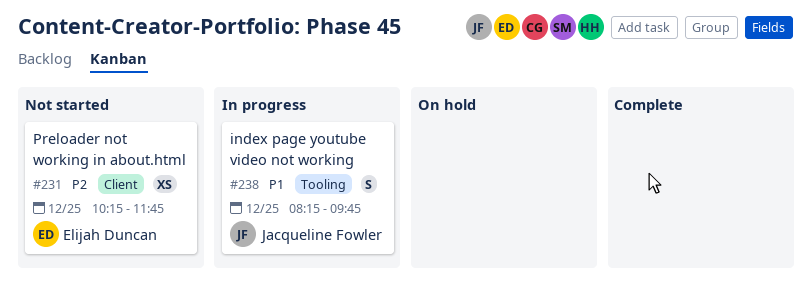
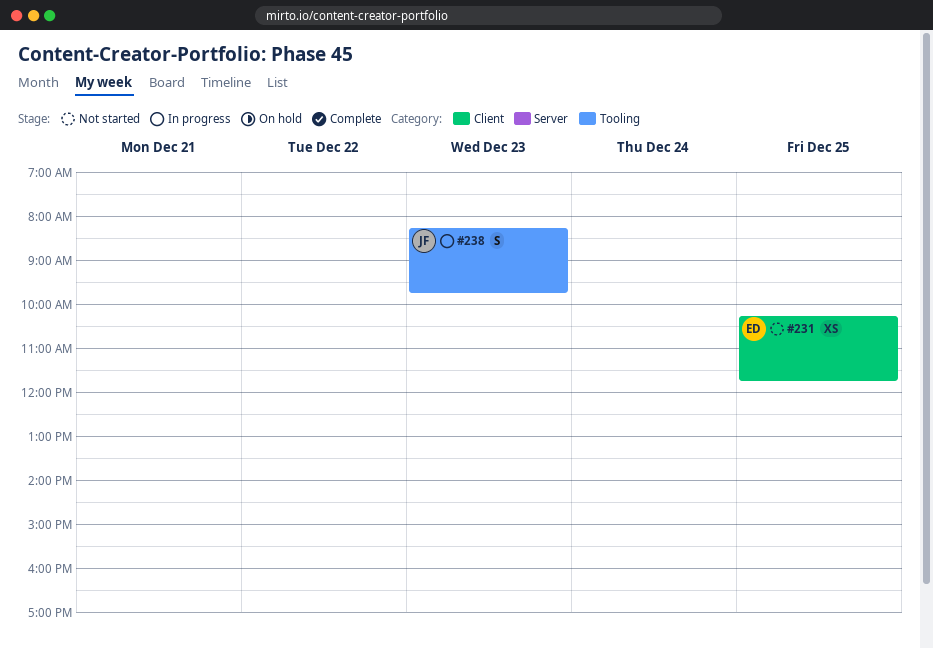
#238, day: Dec 25 -> Dec 23

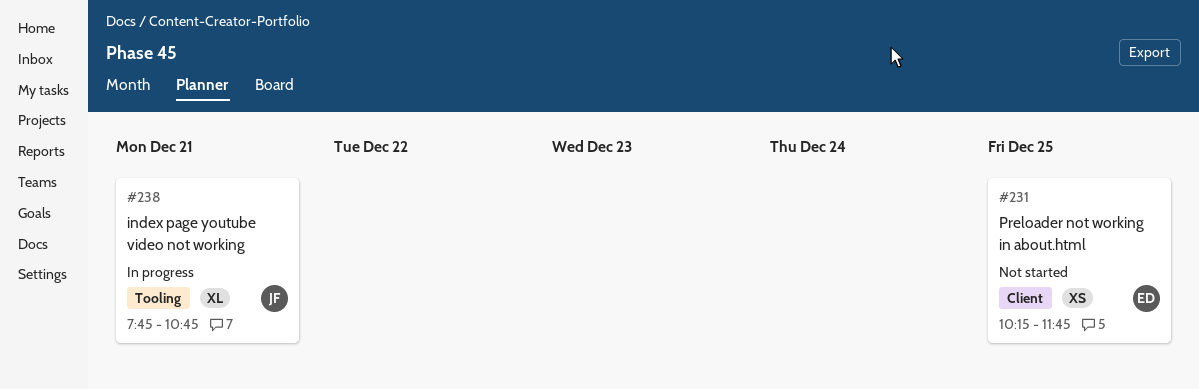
#238, estimate: S -> XL
#238, day: Dec 23 -> Dec 21
#238, begins: 08:15 -> 07:45
#238, ends: 09:45 -> 10:45

